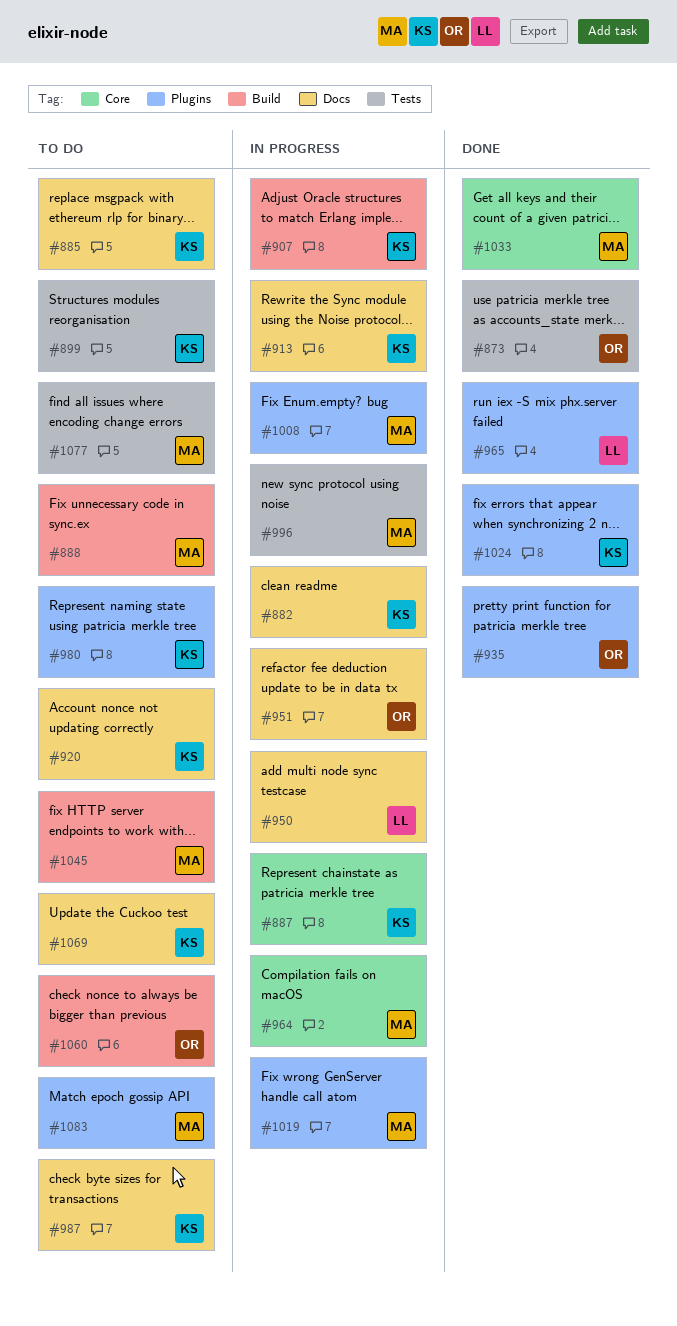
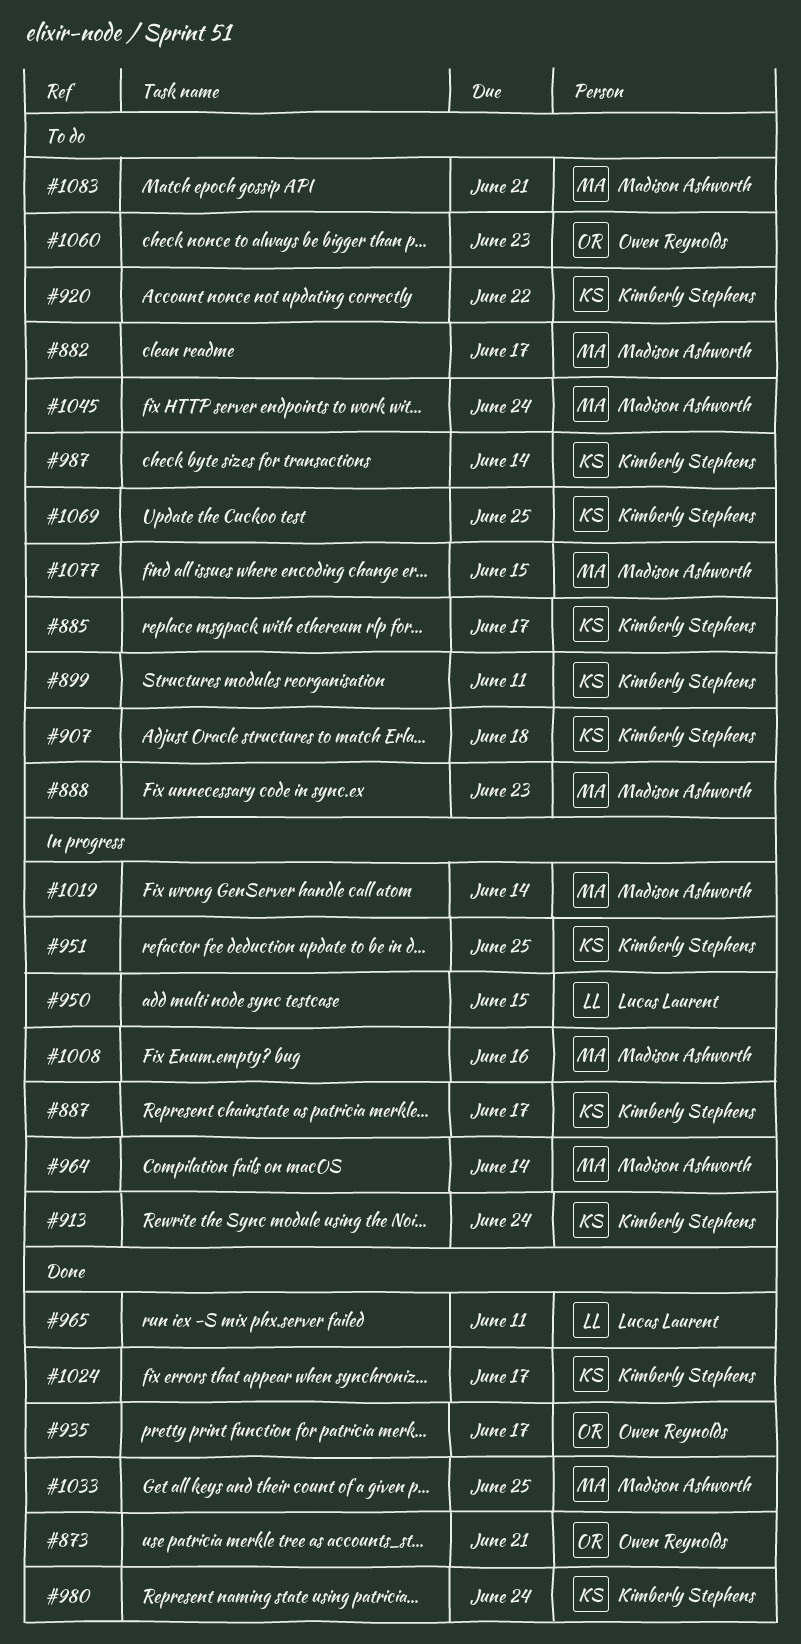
#882, status: In progress -> To do
#882, owner: Kimberly Stephens -> Madison Ashworth
#907, status: In progress -> To do
#951, owner: Owen Reynolds -> Kimberly Stephens
#980, status: To do -> Done
#996: present -> none

